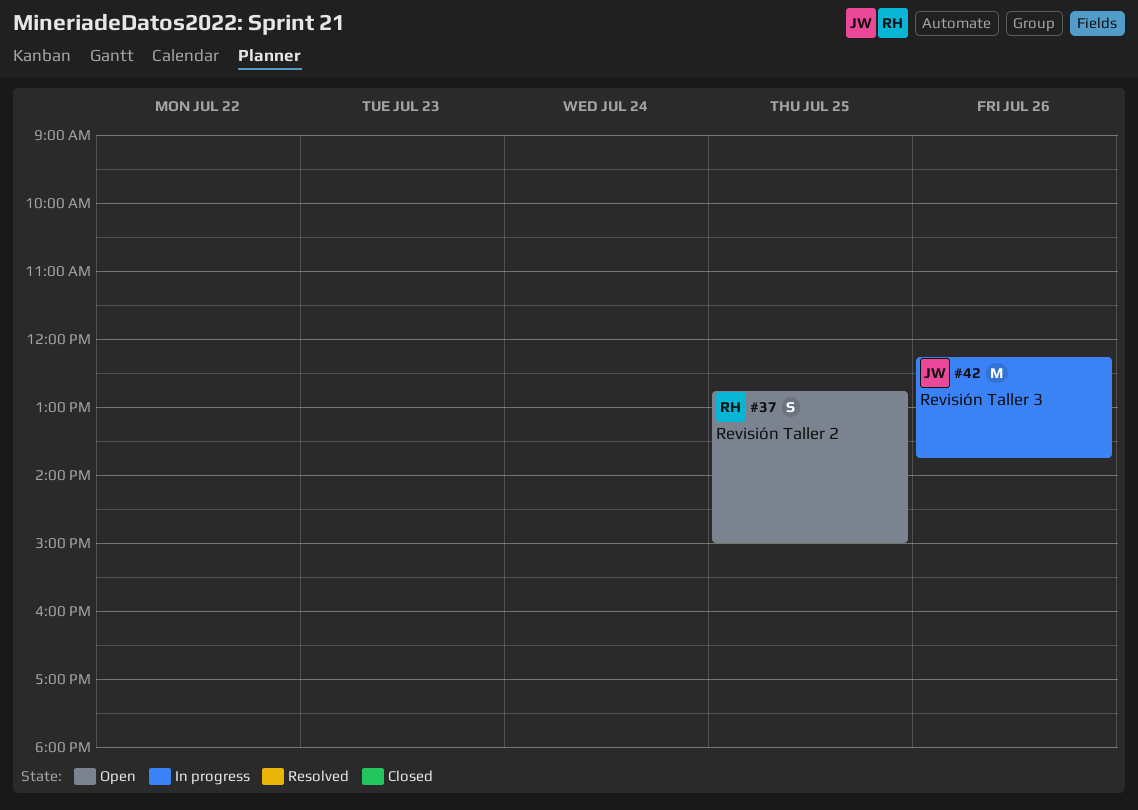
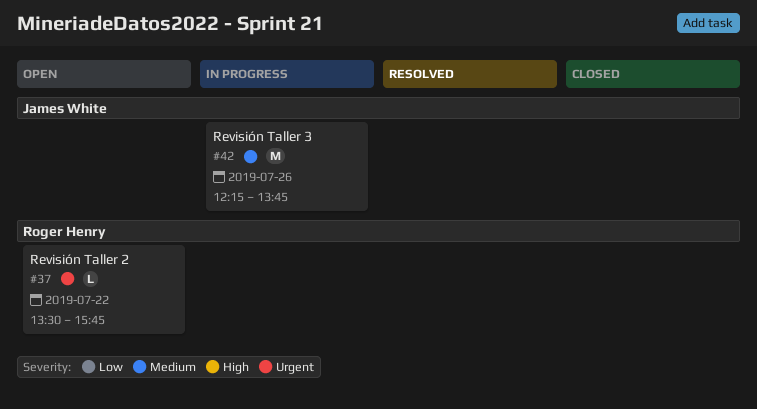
#37, estimate: S -> L
#37, day: Jul 25 -> Jul 22
#37, begins: 12:45 -> 13:30
#37, ends: 15:00 -> 15:45

